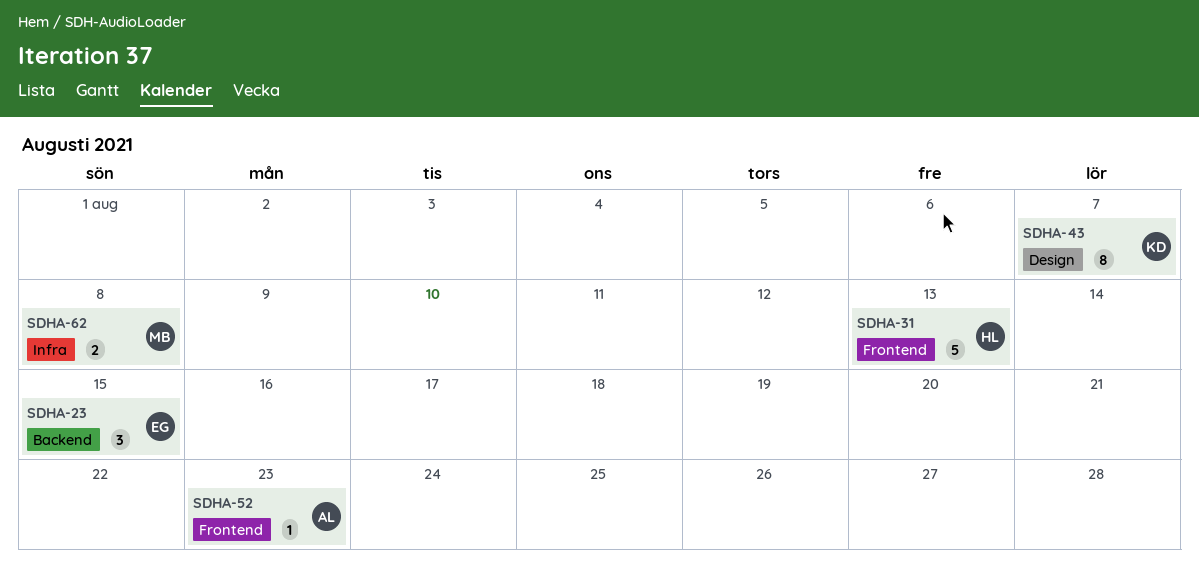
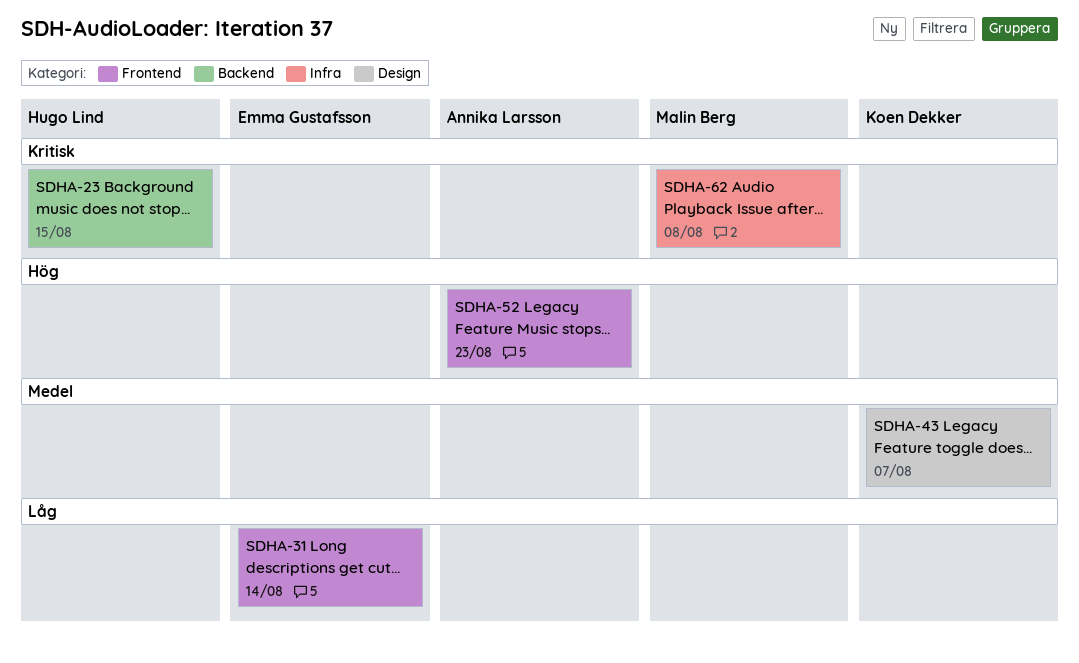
SDHA-23, owner: Emma Gustafsson -> Hugo Lind
SDHA-31, owner: Hugo Lind -> Emma Gustafsson
SDHA-31, due: Aug 13 -> Aug 14

